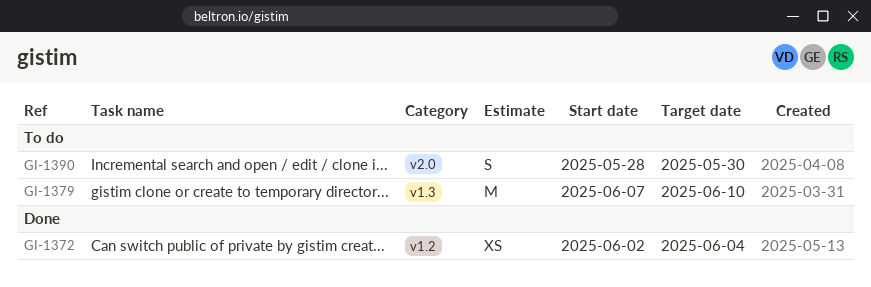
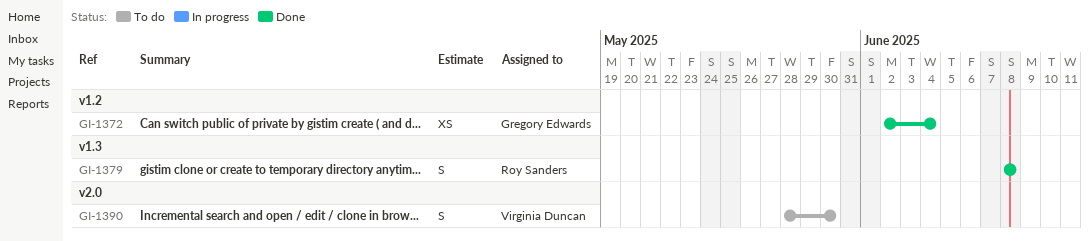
GI-1379, status: To do -> Done
GI-1379, estimate: M -> S
GI-1379, start: Jun 7 -> Jun 8
GI-1379, due: Jun 10 -> Jun 8

